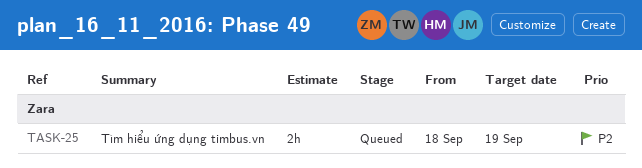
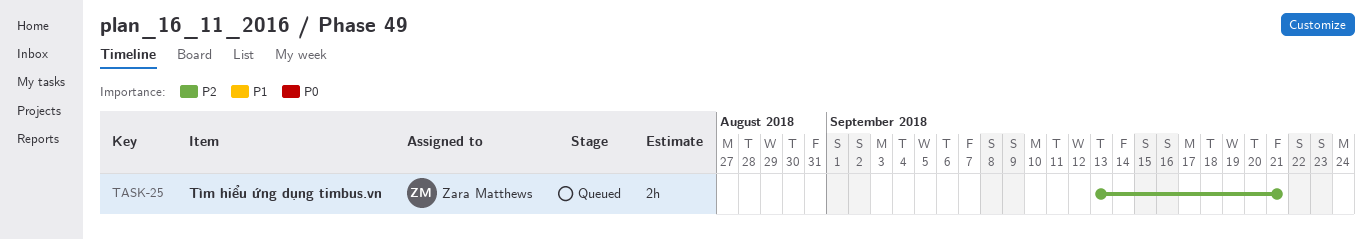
TASK-25, start: Sep 18 -> Sep 13
TASK-25, due: Sep 19 -> Sep 21

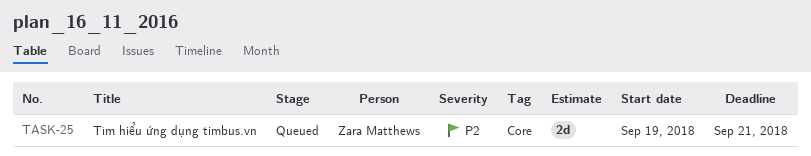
TASK-25, estimate: 2h -> 2d
TASK-25, start: Sep 13 -> Sep 19

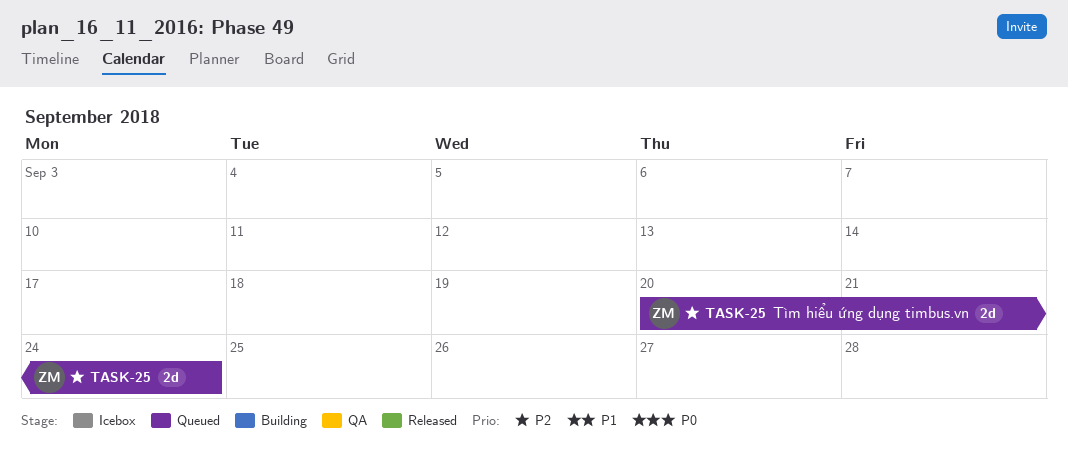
TASK-25, start: Sep 19 -> Sep 20
TASK-25, due: Sep 21 -> Sep 24

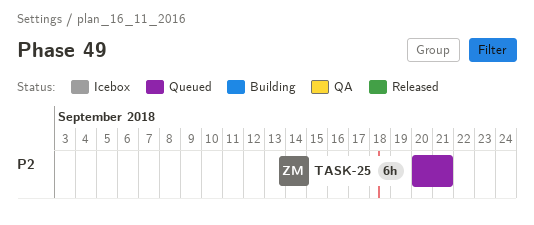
TASK-25, estimate: 2d -> 6h
TASK-25, due: Sep 24 -> Sep 21

